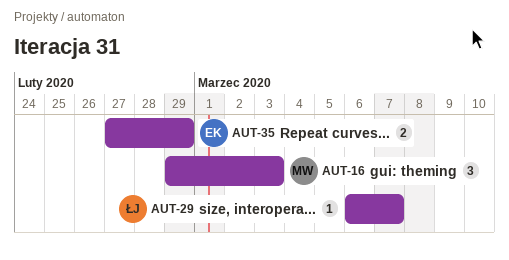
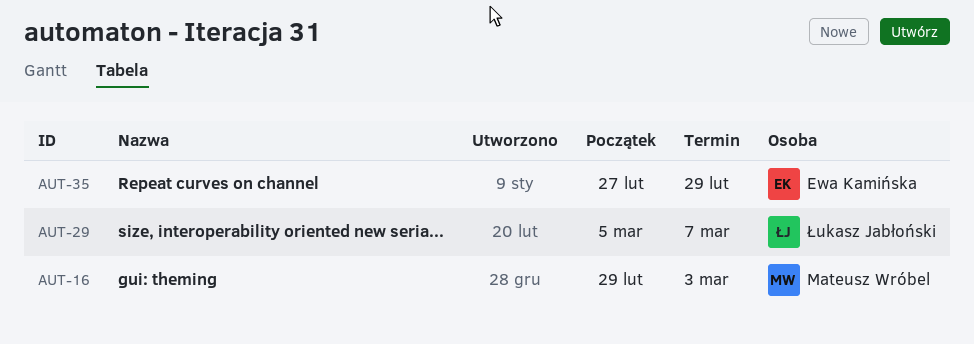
AUT-29, start: Mar 6 -> Mar 5

